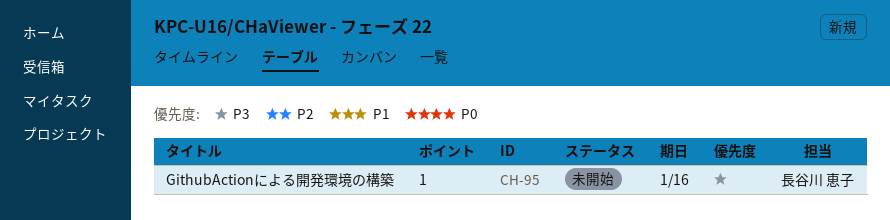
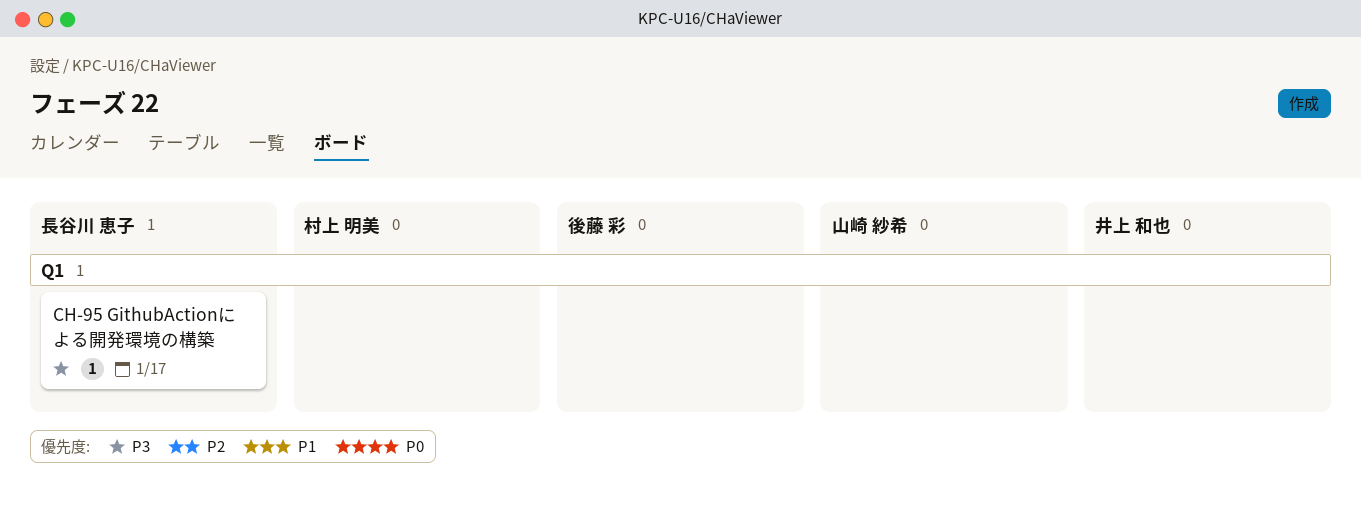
CH-95, due: Jan 16 -> Jan 17

